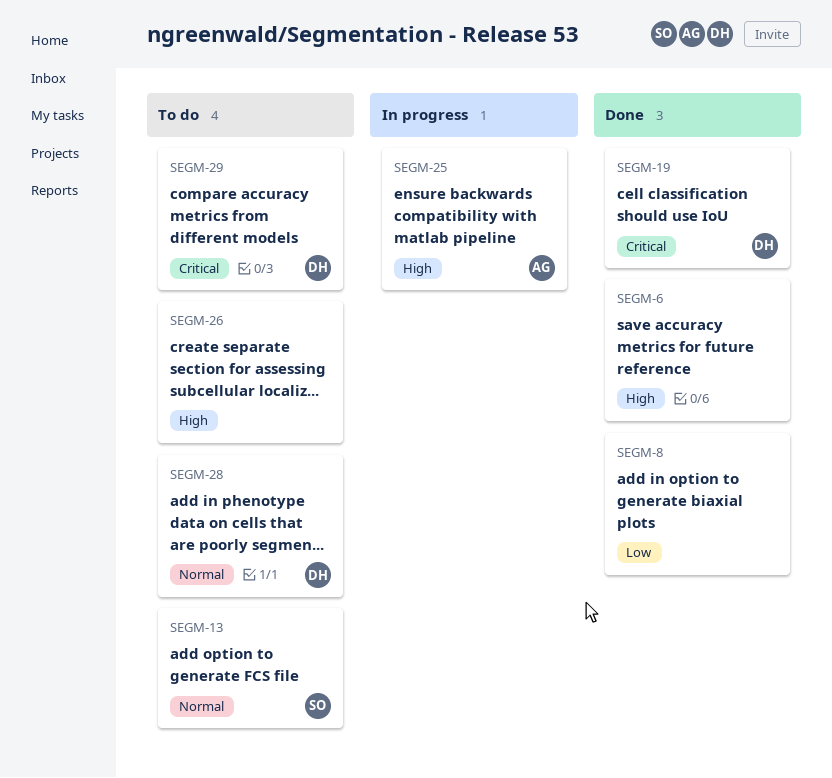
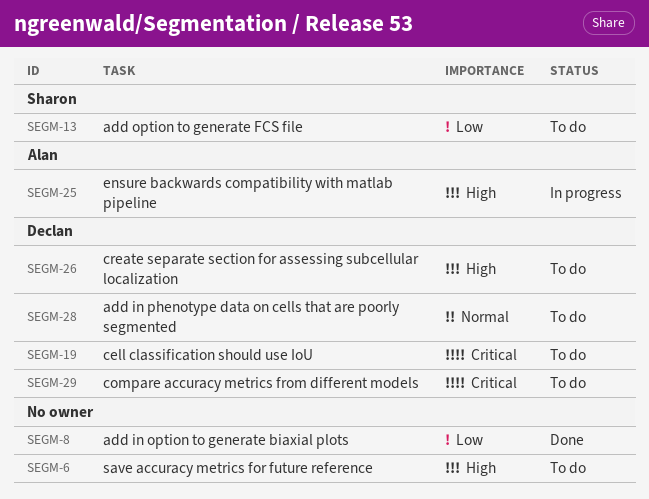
SEGM-6, status: Done -> To do
SEGM-13, priority: Normal -> Low
SEGM-19, status: Done -> To do
SEGM-26, owner: none -> Declan

